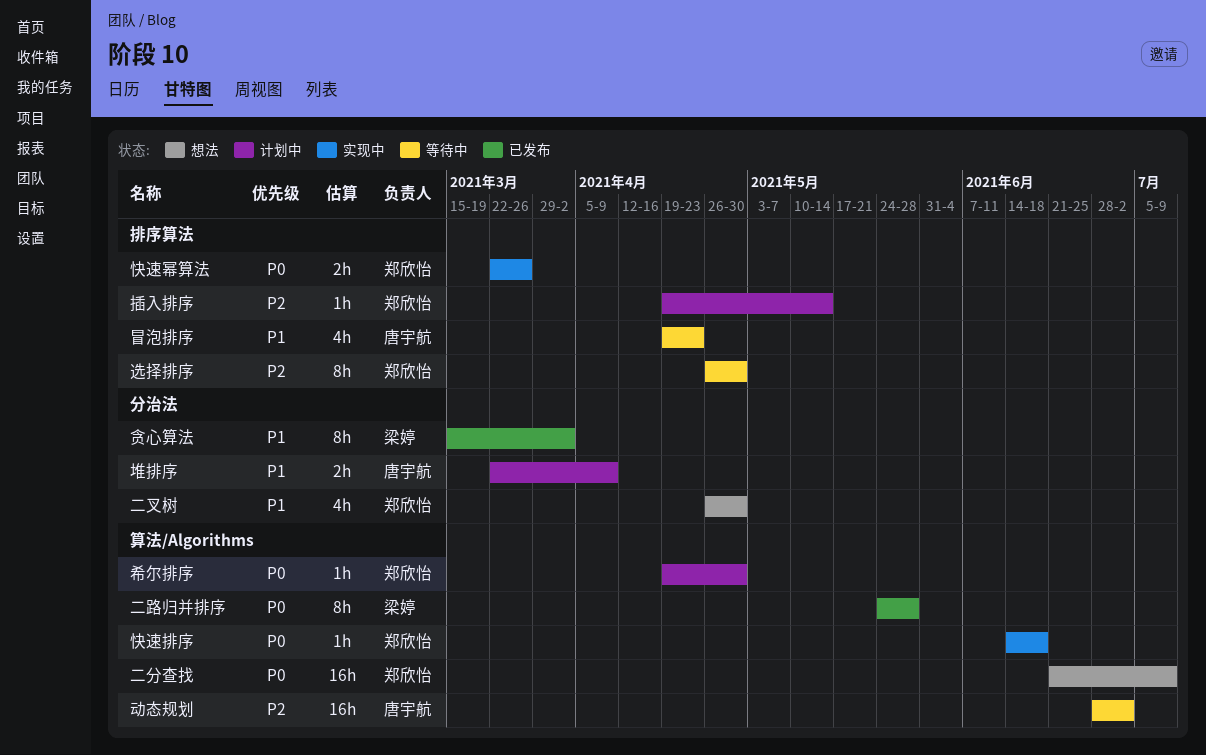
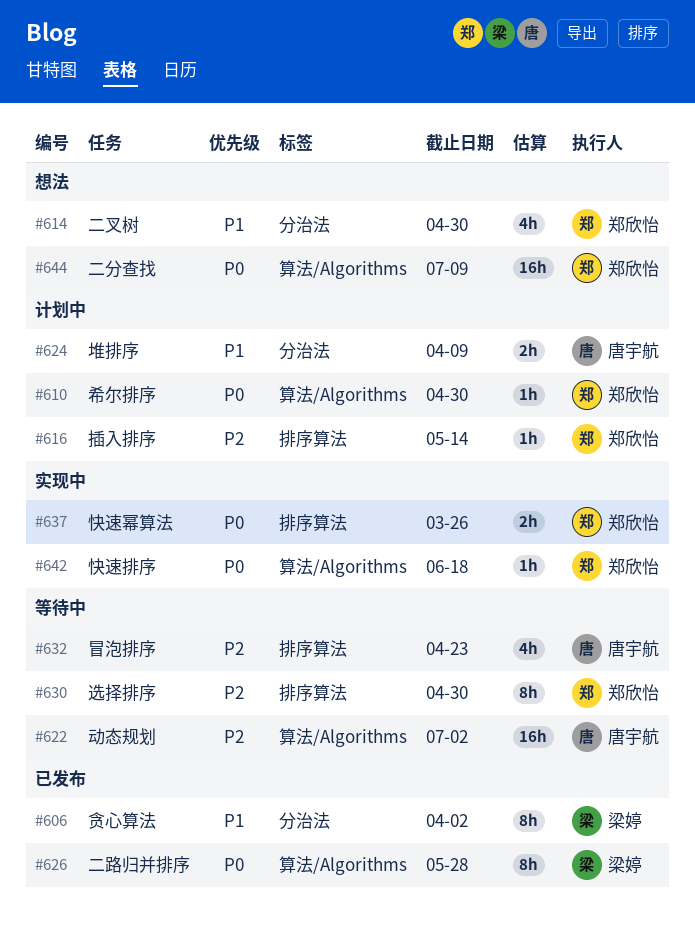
冒泡排序, priority: P1 -> P2

